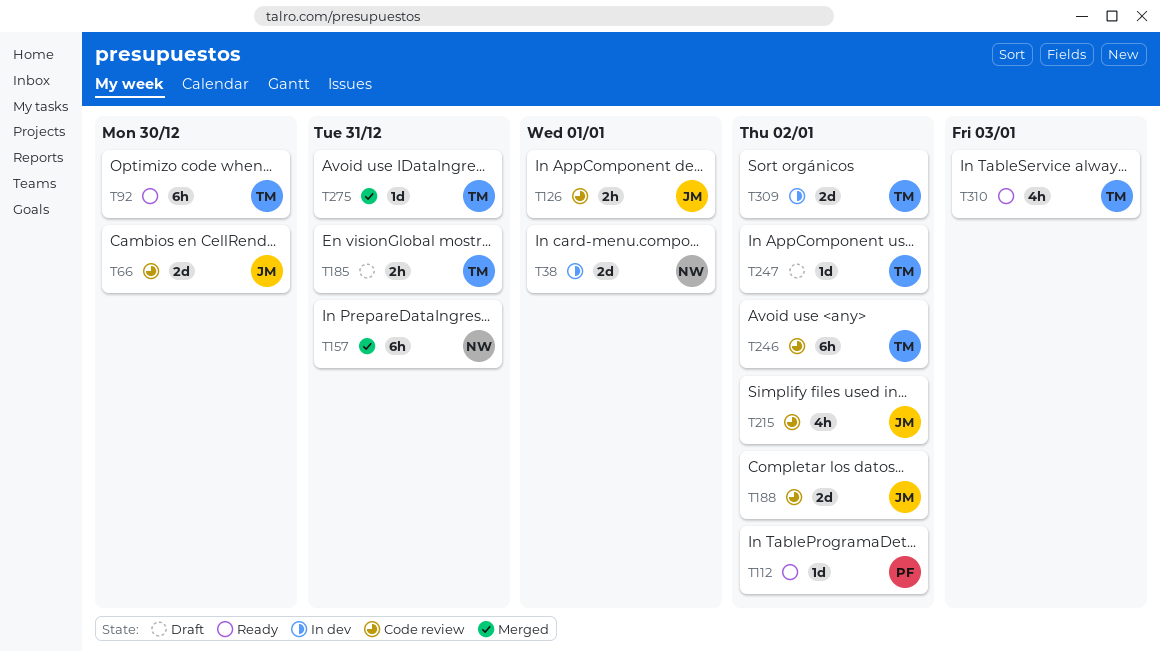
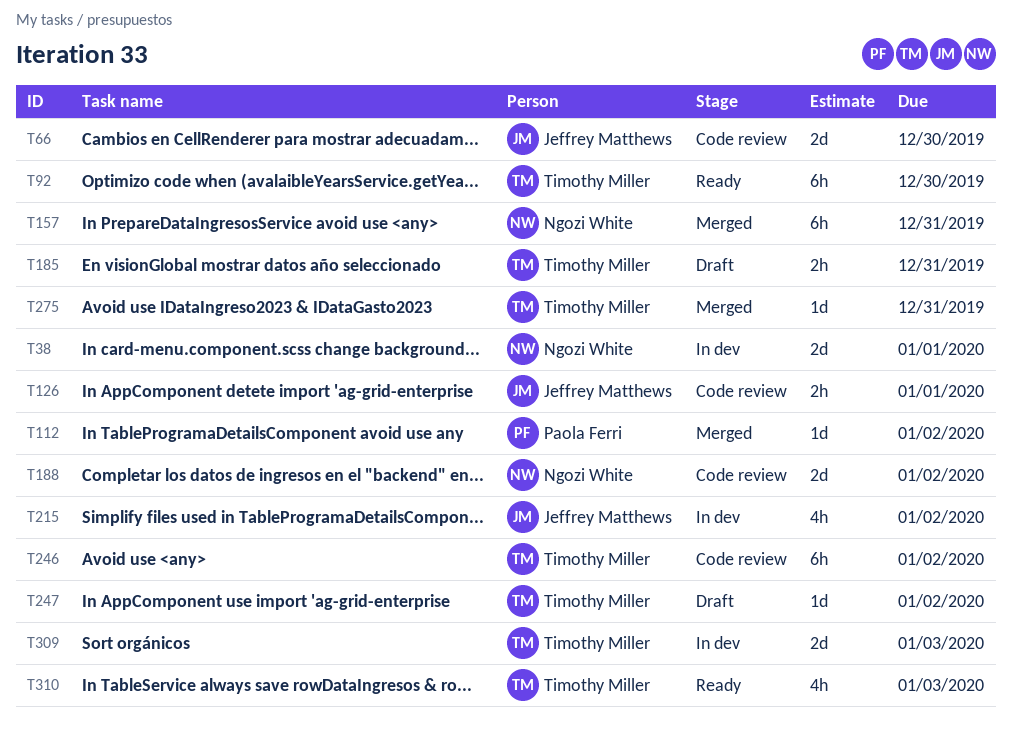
T112, status: Ready -> Merged
T188, owner: Jeffrey Matthews -> Ngozi White
T215, status: Code review -> In dev
T309, due: Jan 2 -> Jan 3

